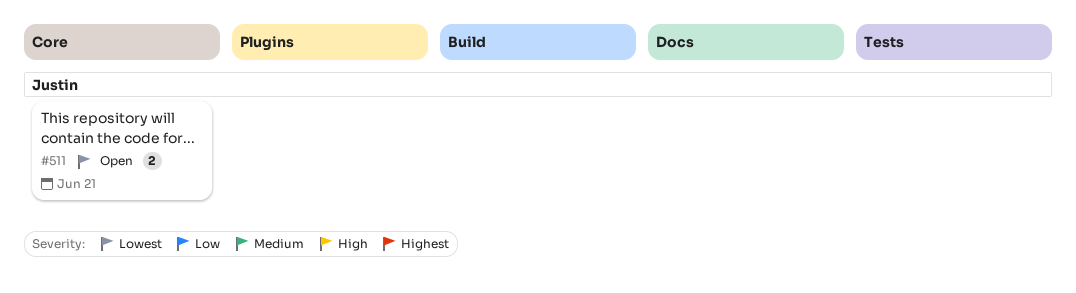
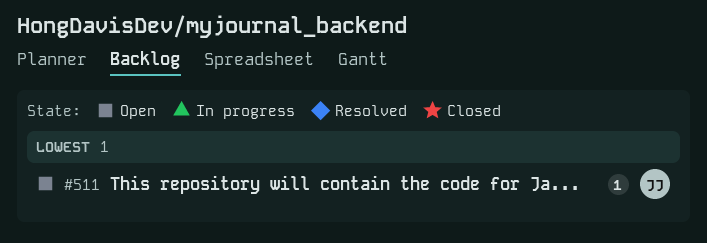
#511, estimate: 2 -> 1

